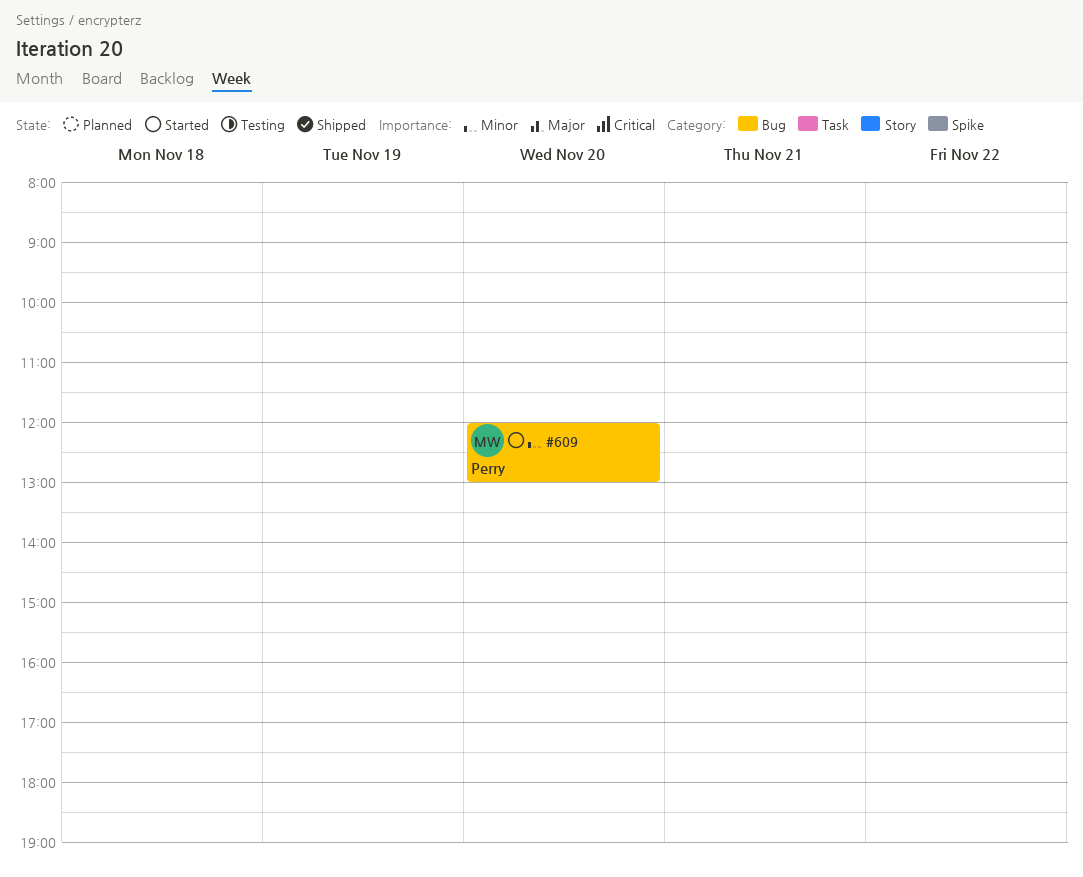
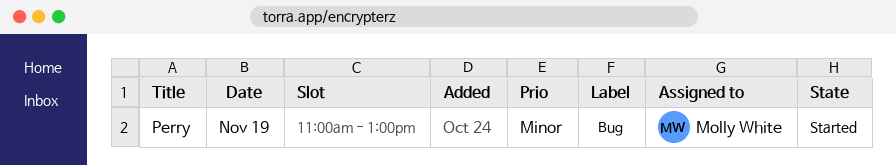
Perry, day: Nov 20 -> Nov 19
Perry, begins: 12:00 -> 11:00

